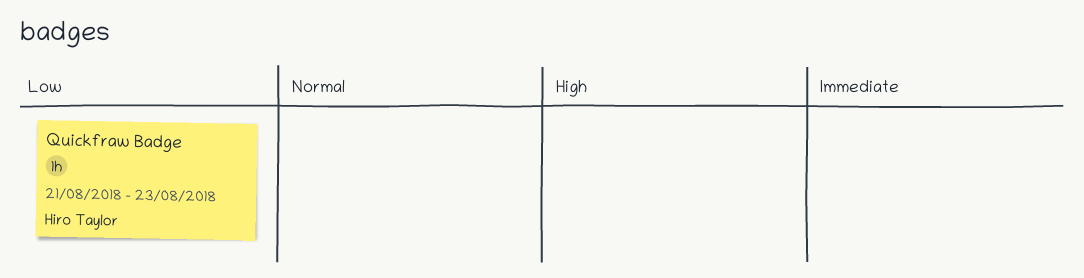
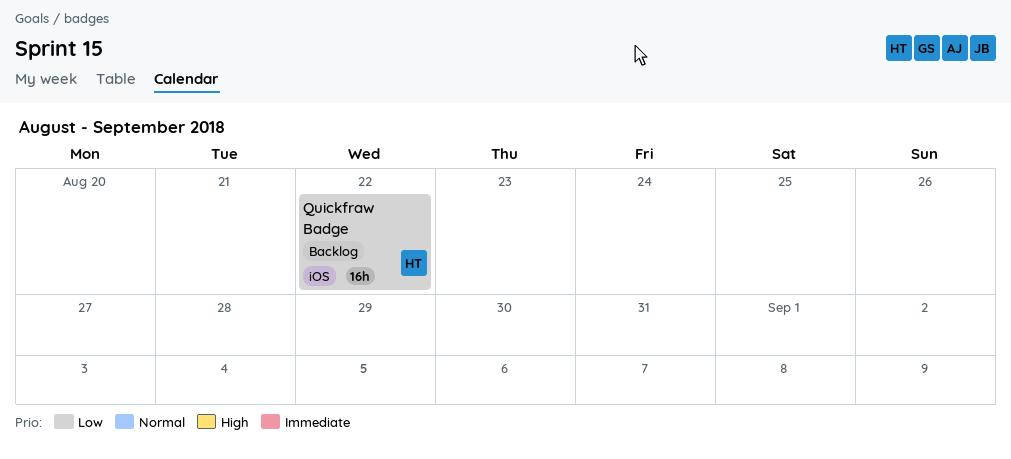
Quickfraw Badge, estimate: 1h -> 16h
Quickfraw Badge, due: Aug 23 -> Aug 22

